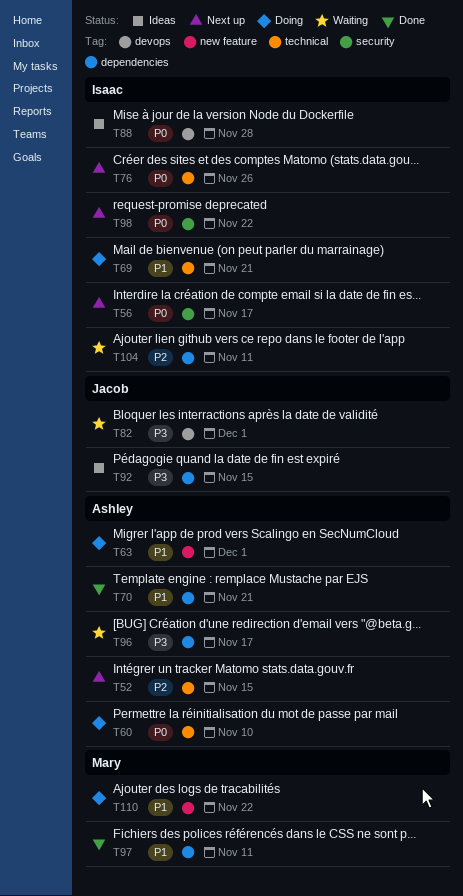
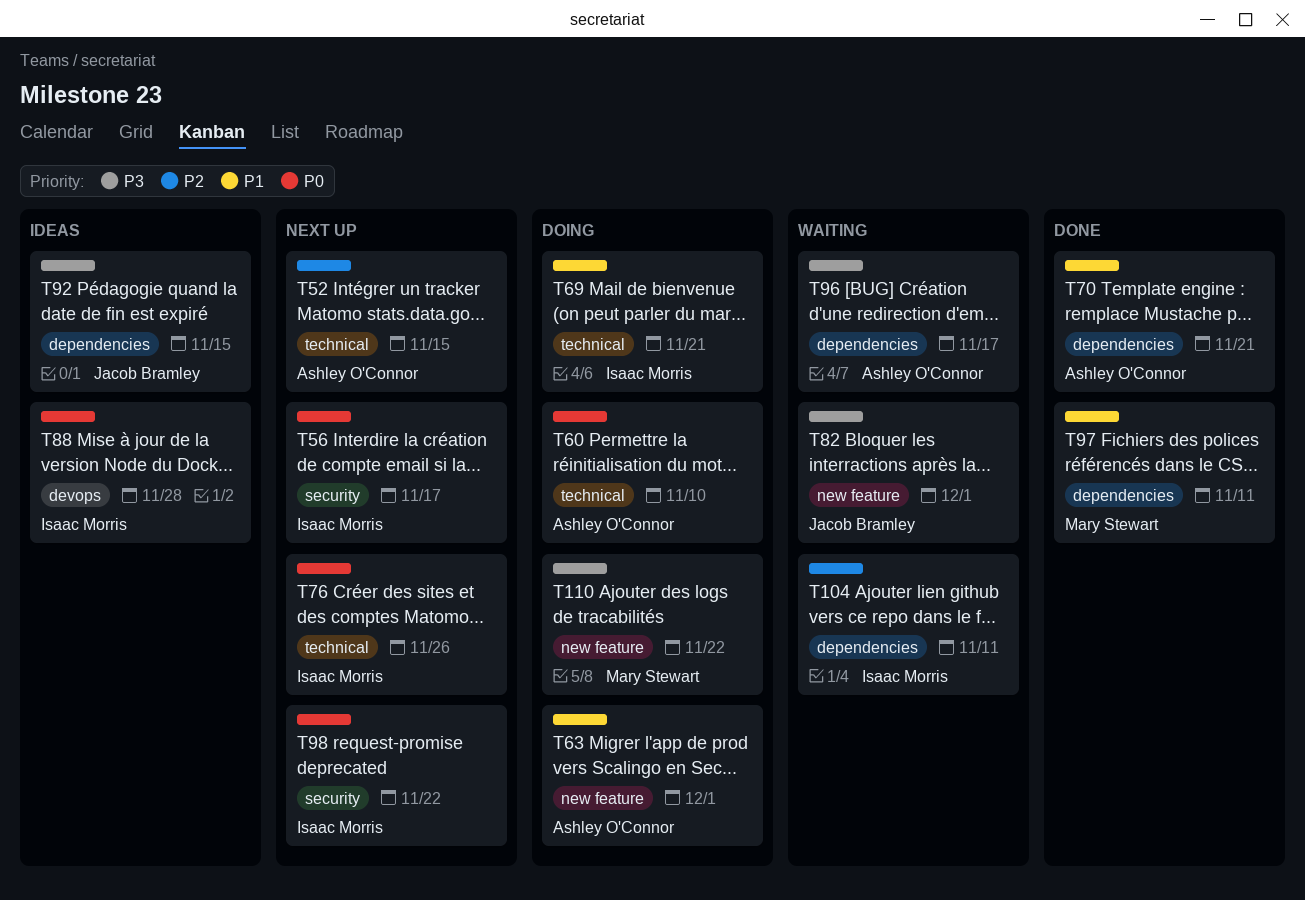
T82, label: devops -> new feature
T110, priority: P1 -> P3

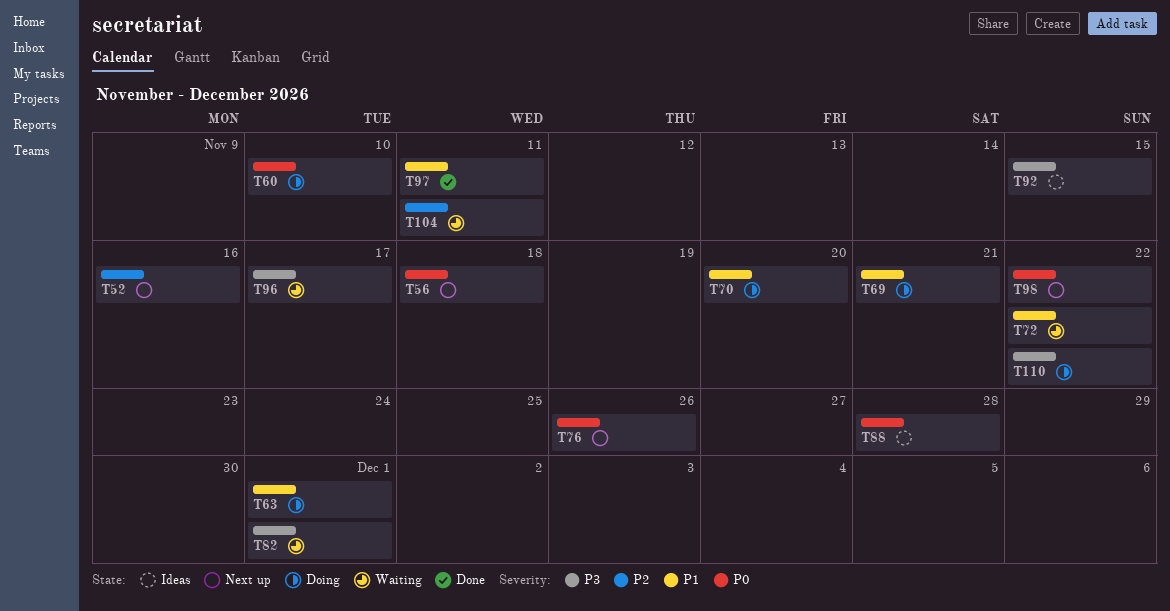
T52, due: Nov 15 -> Nov 16
T56, due: Nov 17 -> Nov 18
T70, status: Done -> Doing
T70, due: Nov 21 -> Nov 20
T72: none -> present

